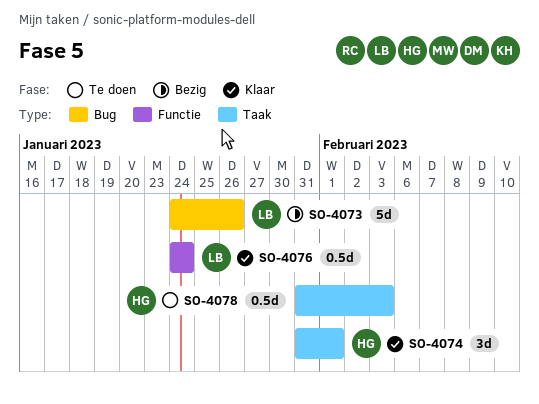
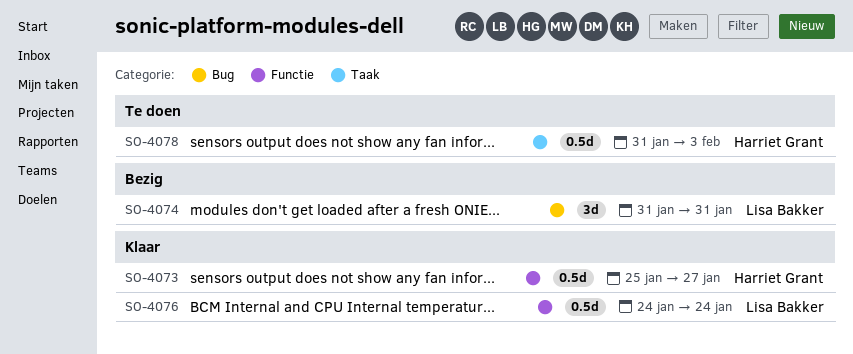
SO-4073, status: Bezig -> Klaar
SO-4073, owner: Lisa Bakker -> Harriet Grant
SO-4073, label: Bug -> Functie
SO-4073, estimate: 5d -> 0.5d
SO-4073, start: Jan 24 -> Jan 25
SO-4073, due: Jan 26 -> Jan 27
SO-4074, status: Klaar -> Bezig
SO-4074, owner: Harriet Grant -> Lisa Bakker
SO-4074, label: Taak -> Bug
SO-4074, due: Feb 1 -> Jan 31

